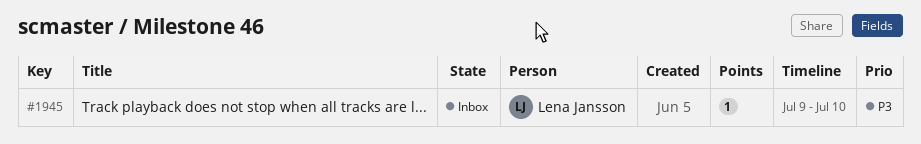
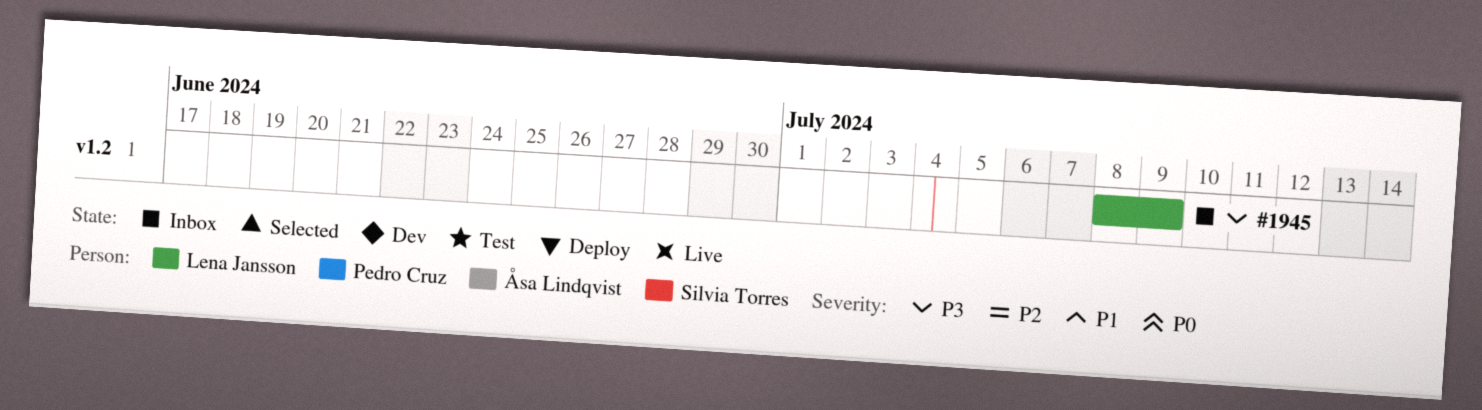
#1945, start: Jul 9 -> Jul 8
#1945, due: Jul 10 -> Jul 9

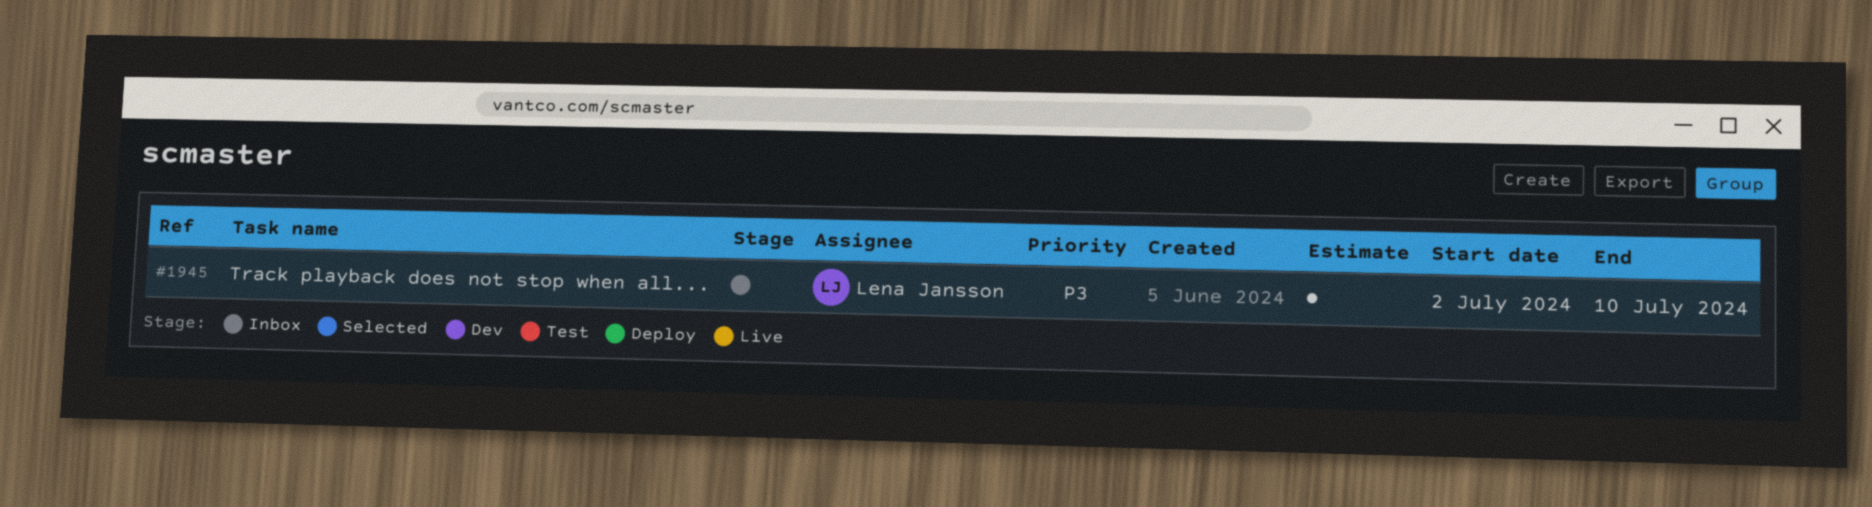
#1945, start: Jul 8 -> Jul 2
#1945, due: Jul 9 -> Jul 10

